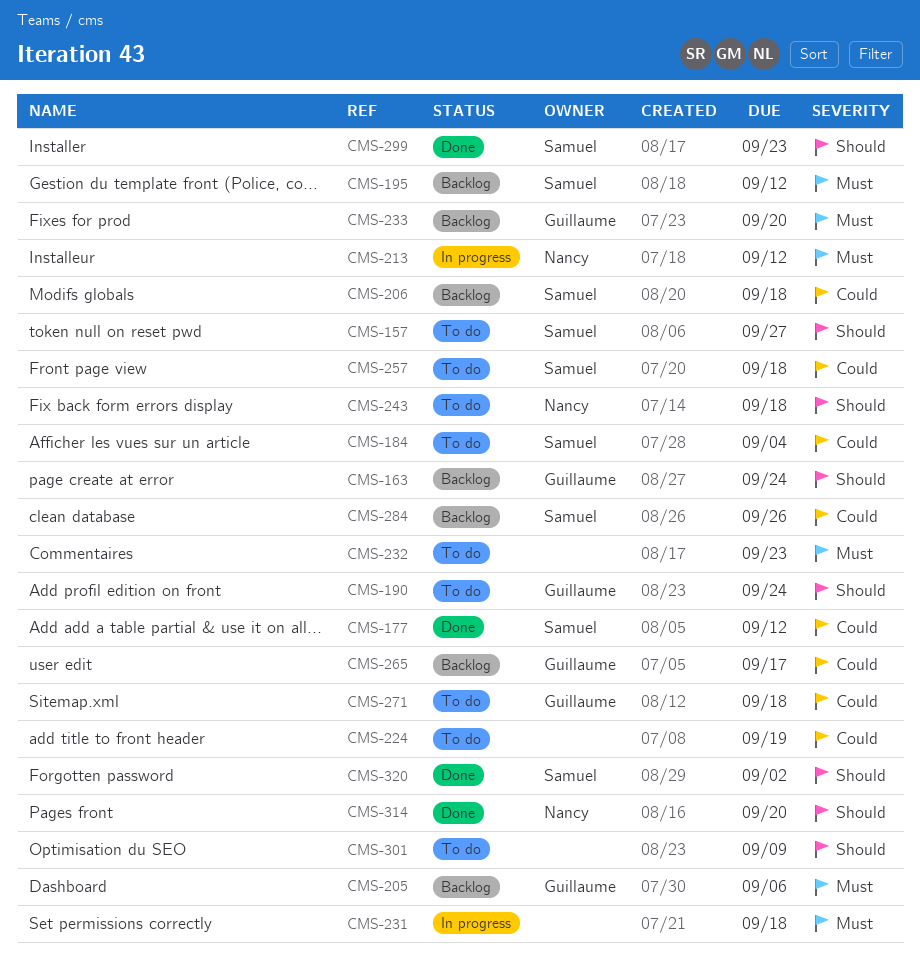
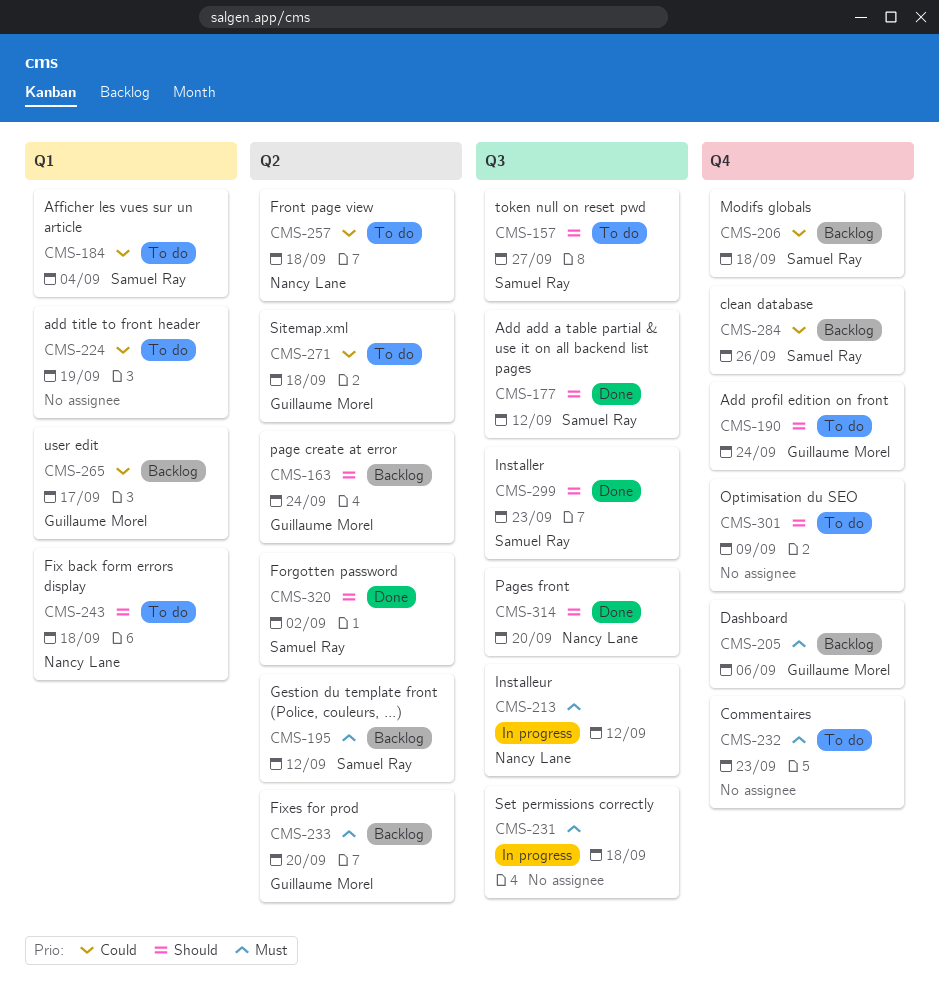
CMS-177, priority: Could -> Should
CMS-257, owner: Samuel Ray -> Nancy Lane

